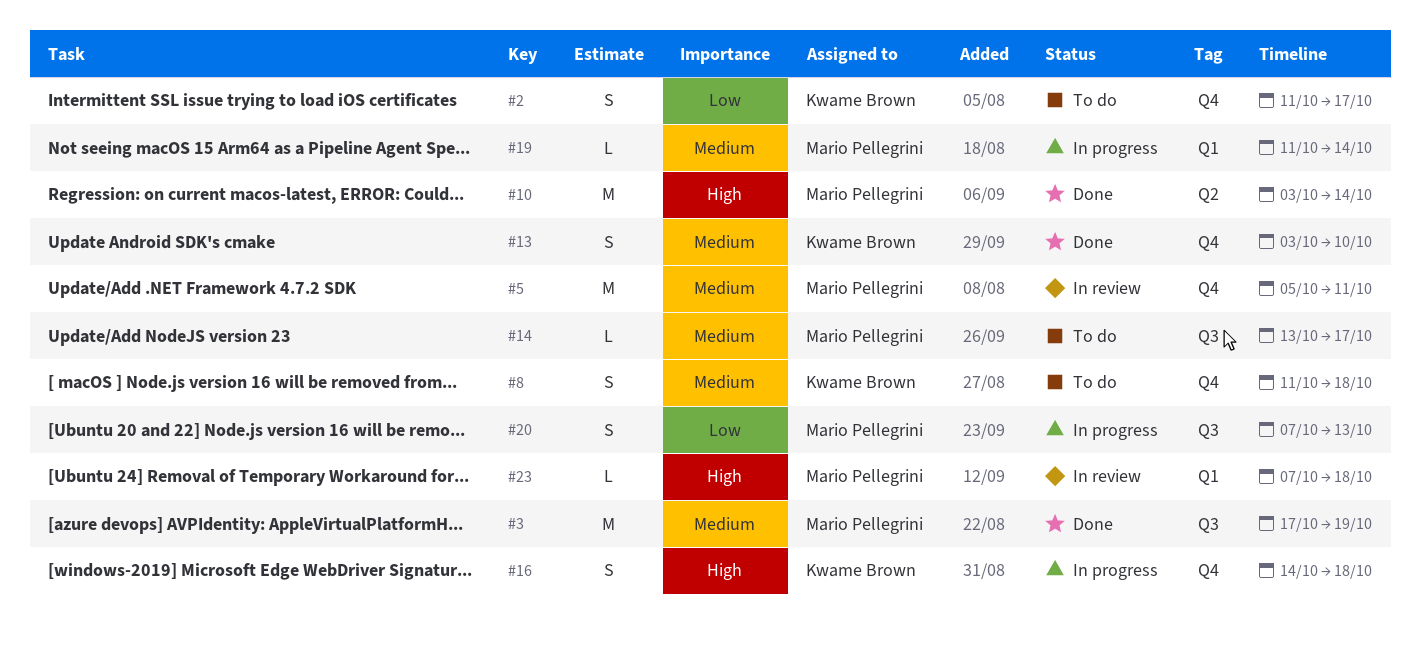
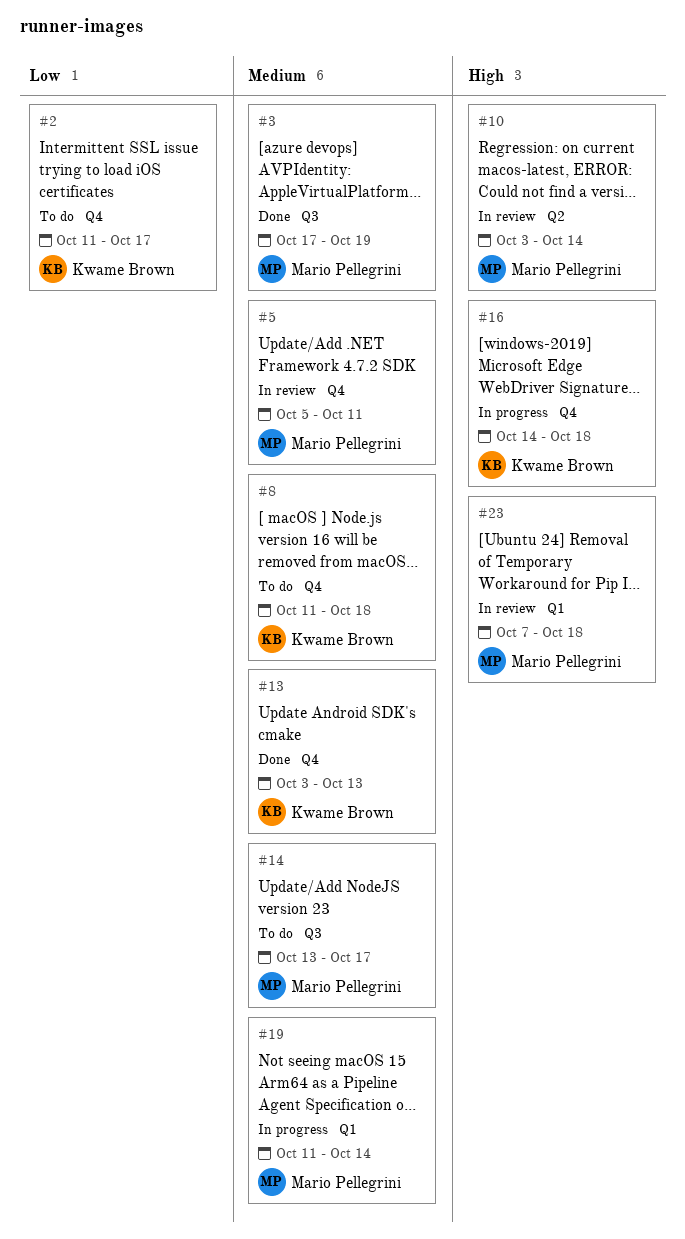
#10, status: Done -> In review
#13, due: Oct 10 -> Oct 13
#20: present -> none

